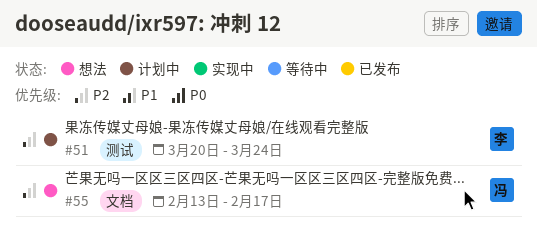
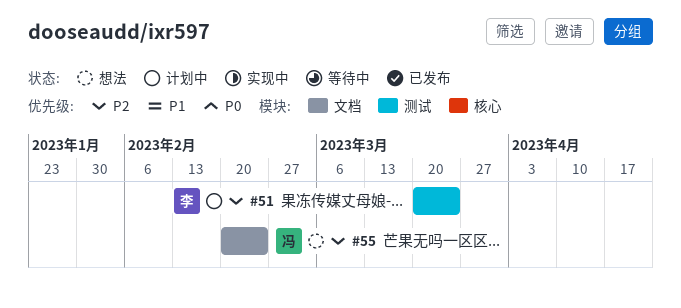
#55, start: Feb 13 -> Feb 20
#55, due: Feb 17 -> Feb 24

